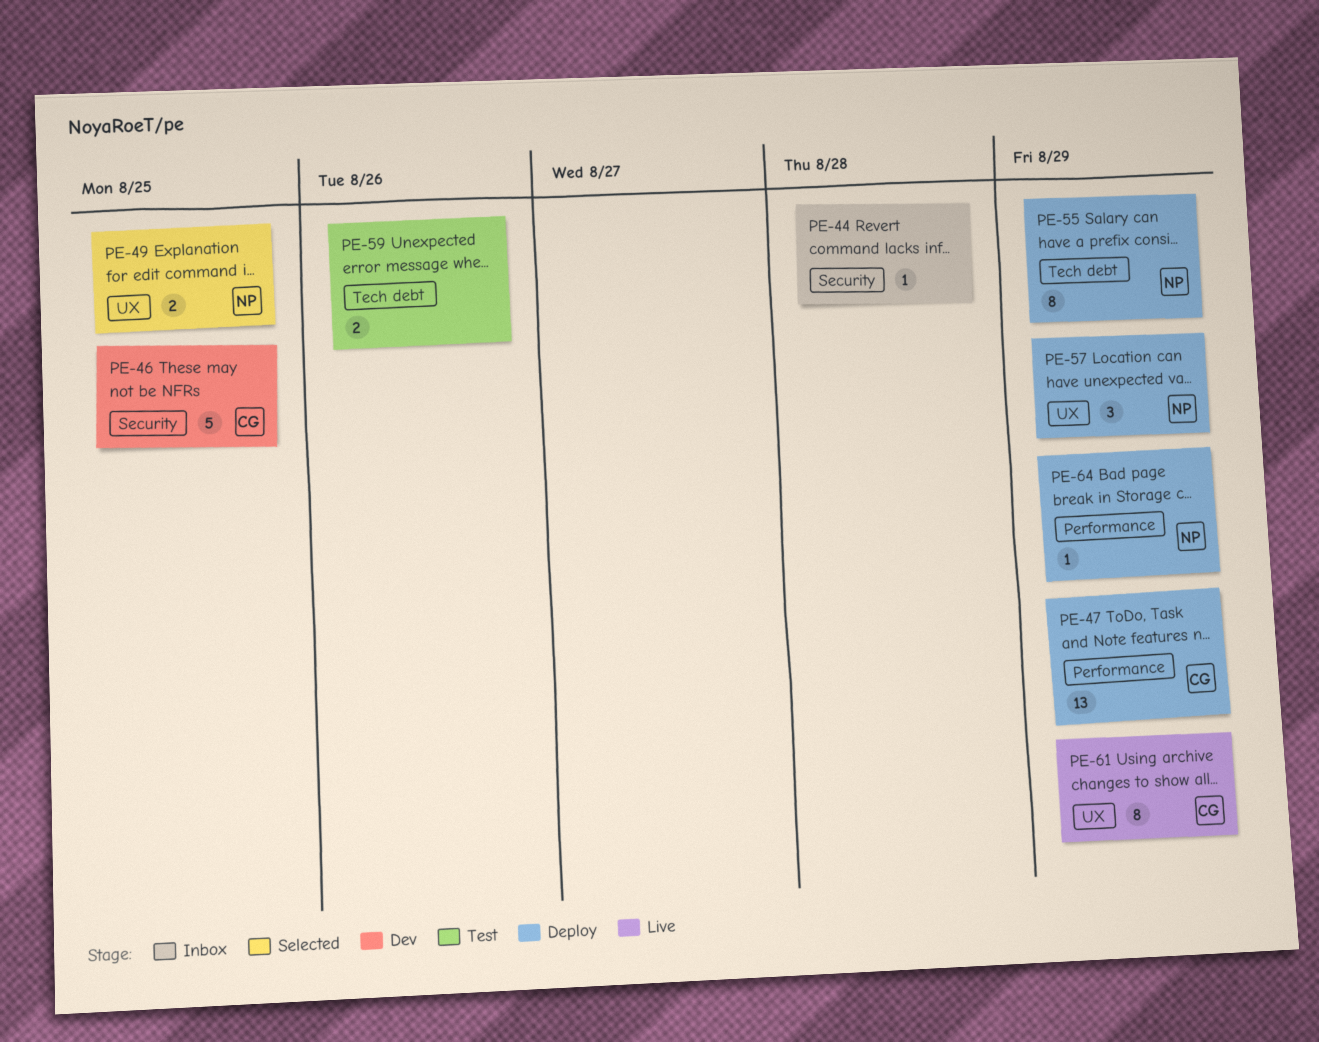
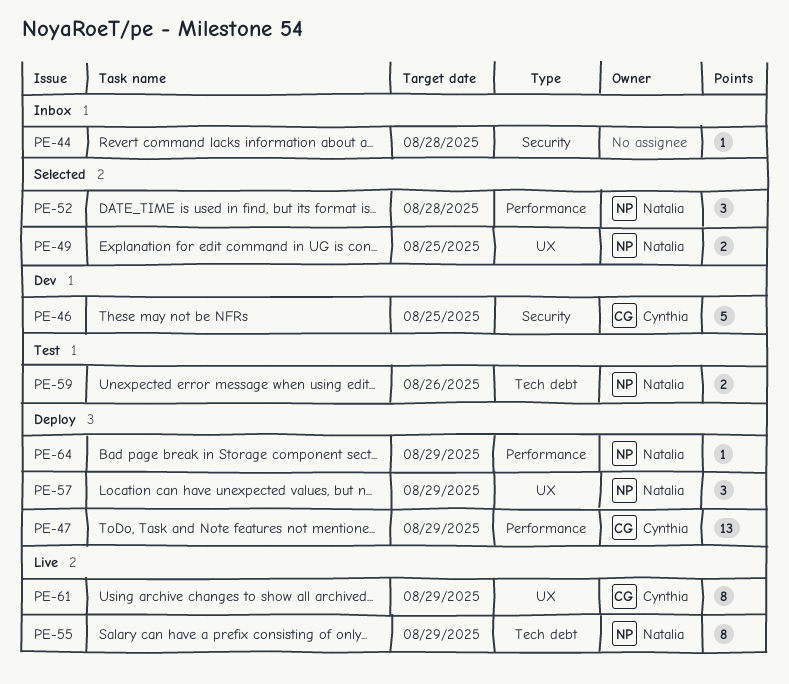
PE-52: none -> present
PE-55, status: Deploy -> Live
PE-59, owner: none -> Natalia

